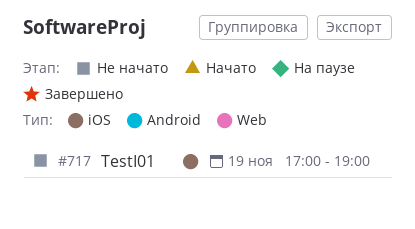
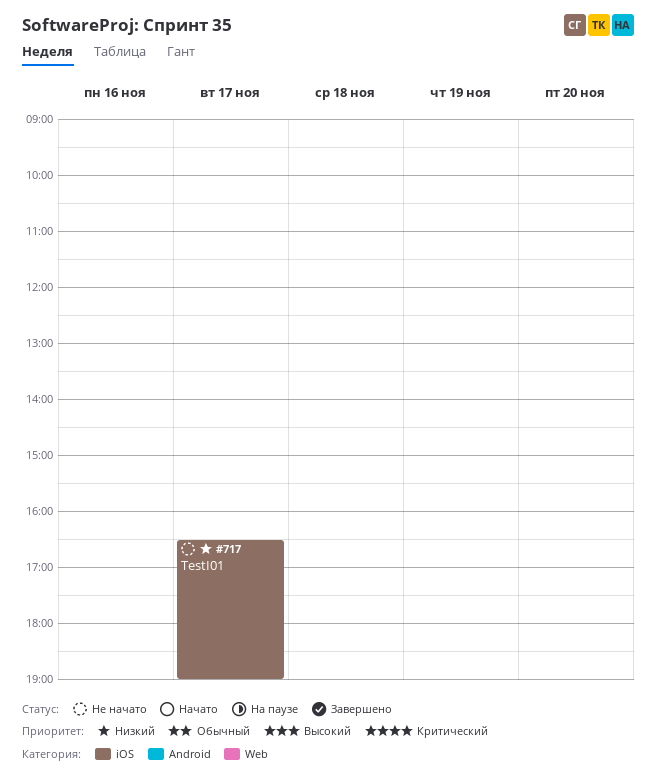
#717, day: Nov 19 -> Nov 17
#717, begins: 17:00 -> 16:30

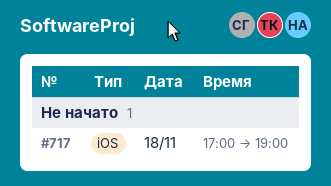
#717, day: Nov 17 -> Nov 18
#717, begins: 16:30 -> 17:00

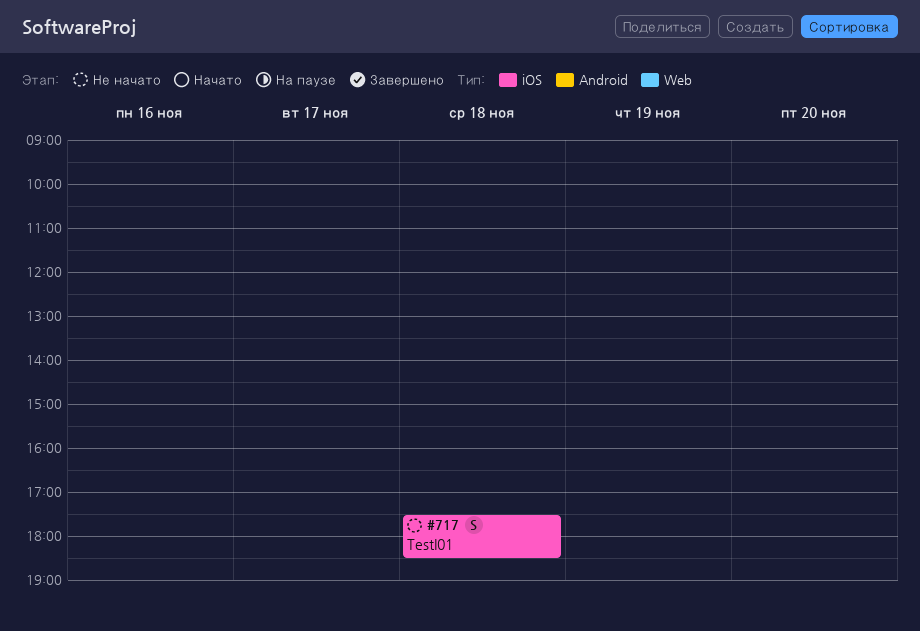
#717, begins: 17:00 -> 17:30
#717, ends: 19:00 -> 18:30

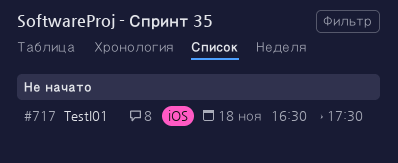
#717, begins: 17:30 -> 16:30
#717, ends: 18:30 -> 17:30

